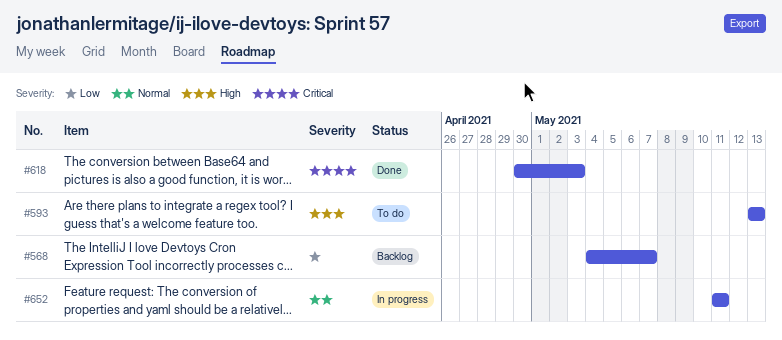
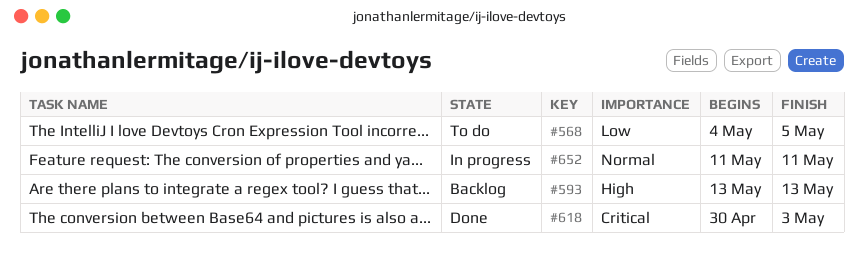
#568, status: Backlog -> To do
#568, due: May 7 -> May 5
#593, status: To do -> Backlog

